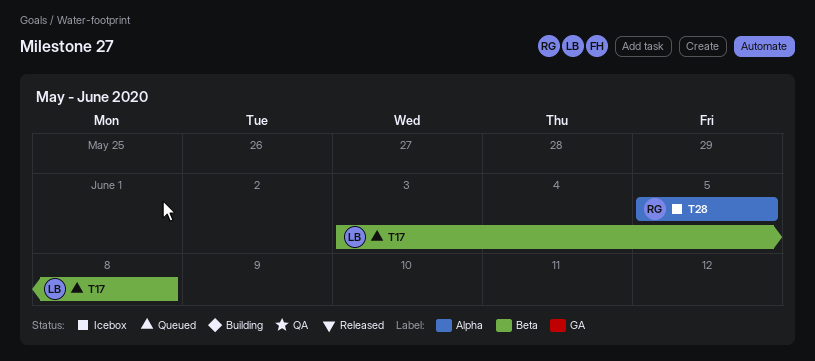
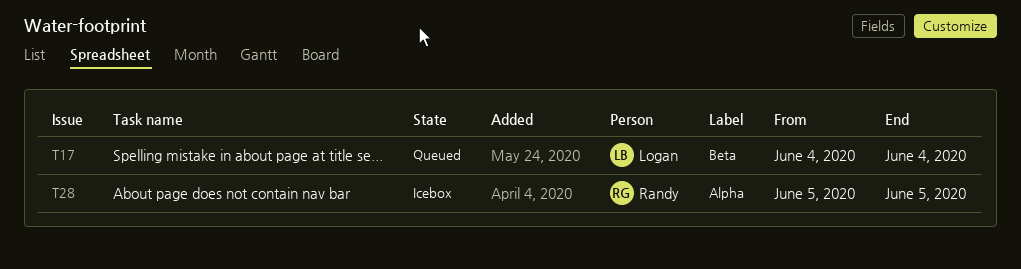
T17, start: Jun 3 -> Jun 4
T17, due: Jun 8 -> Jun 4

